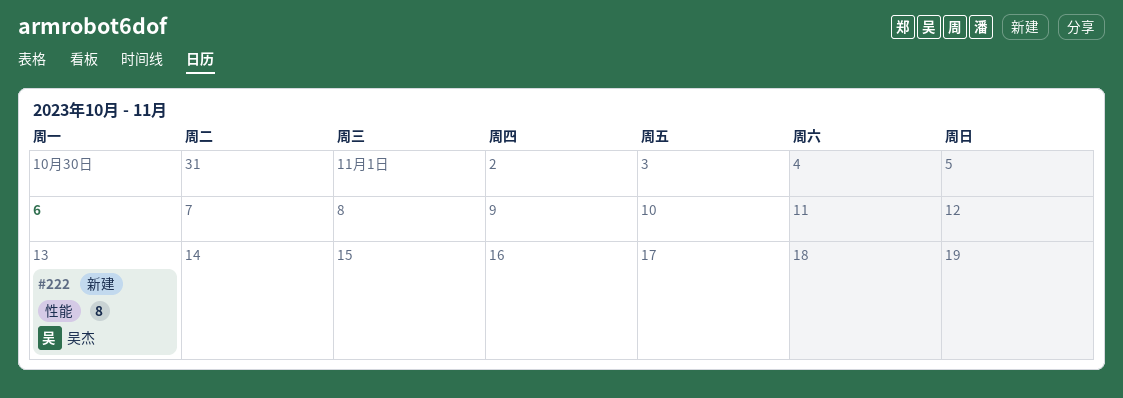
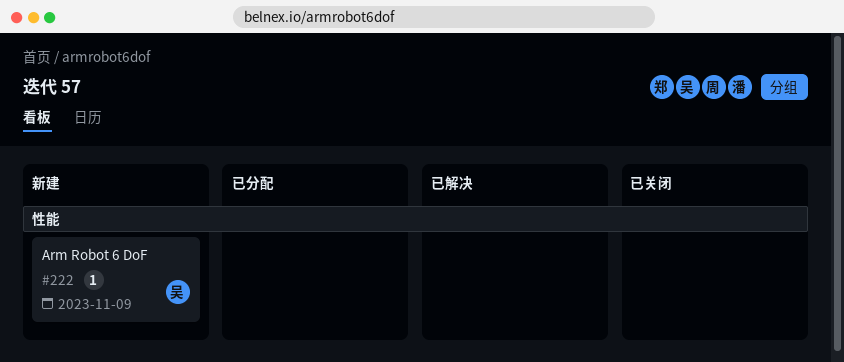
#222, estimate: 8 -> 1
#222, due: Nov 13 -> Nov 9

